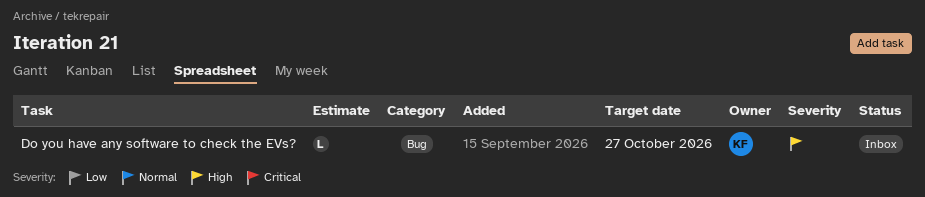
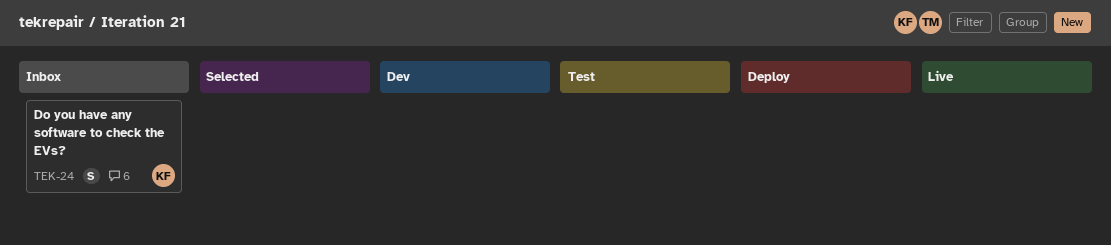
Do you have any software to check the EVs?, estimate: L -> S

